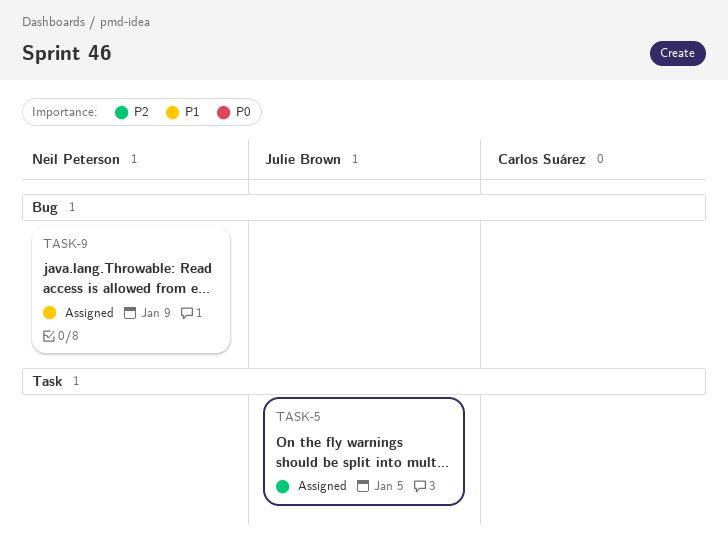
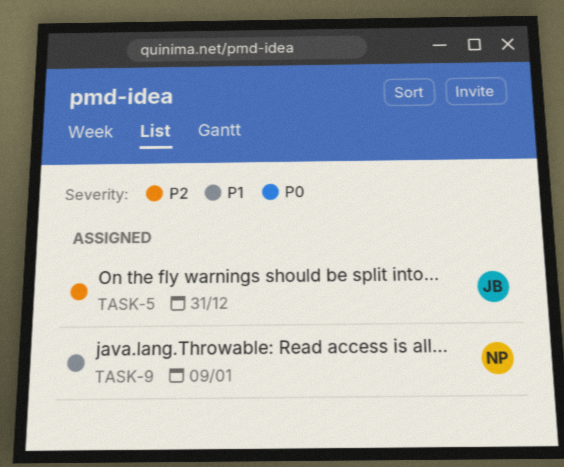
TASK-5, due: Jan 5 -> Dec 31

